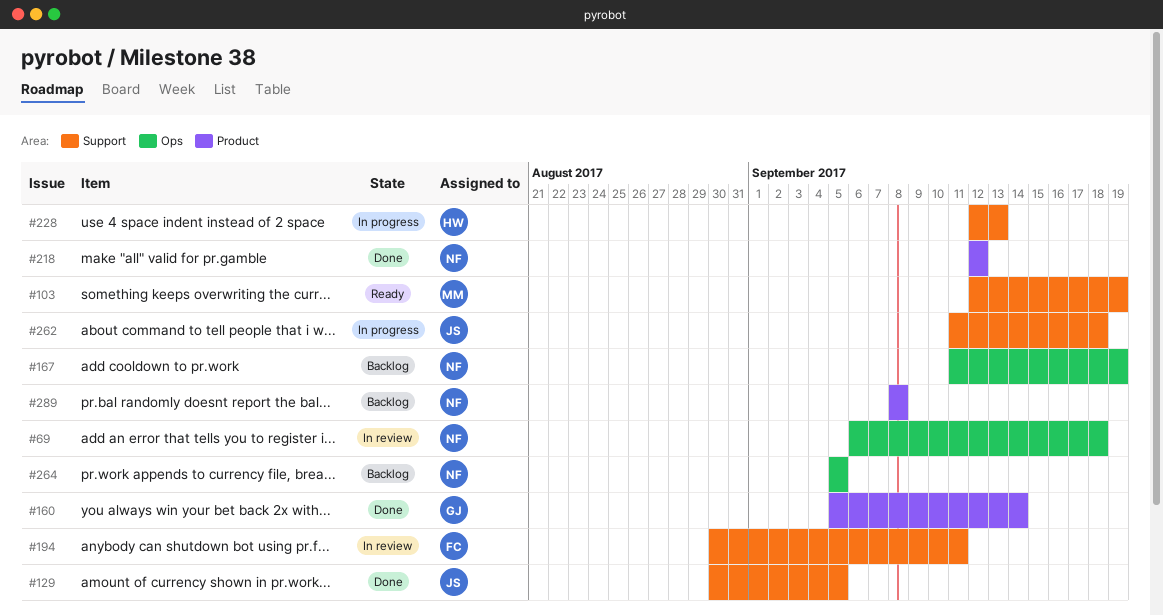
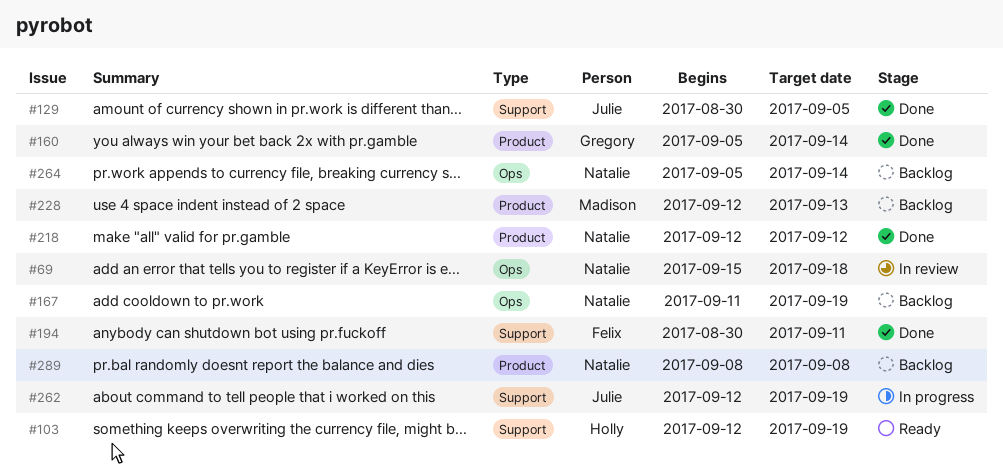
#69, start: Sep 6 -> Sep 15
#103, owner: Madison -> Holly
#194, status: In review -> Done
#228, status: In progress -> Backlog
#228, owner: Holly -> Madison
#228, label: Support -> Product
#262, start: Sep 11 -> Sep 12
#262, due: Sep 18 -> Sep 19
#264, due: Sep 5 -> Sep 14

